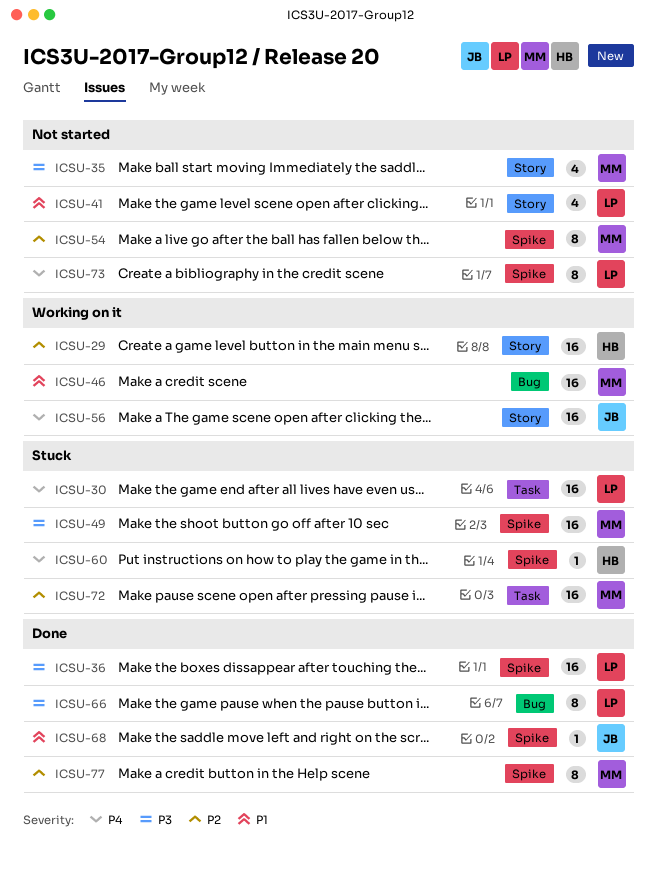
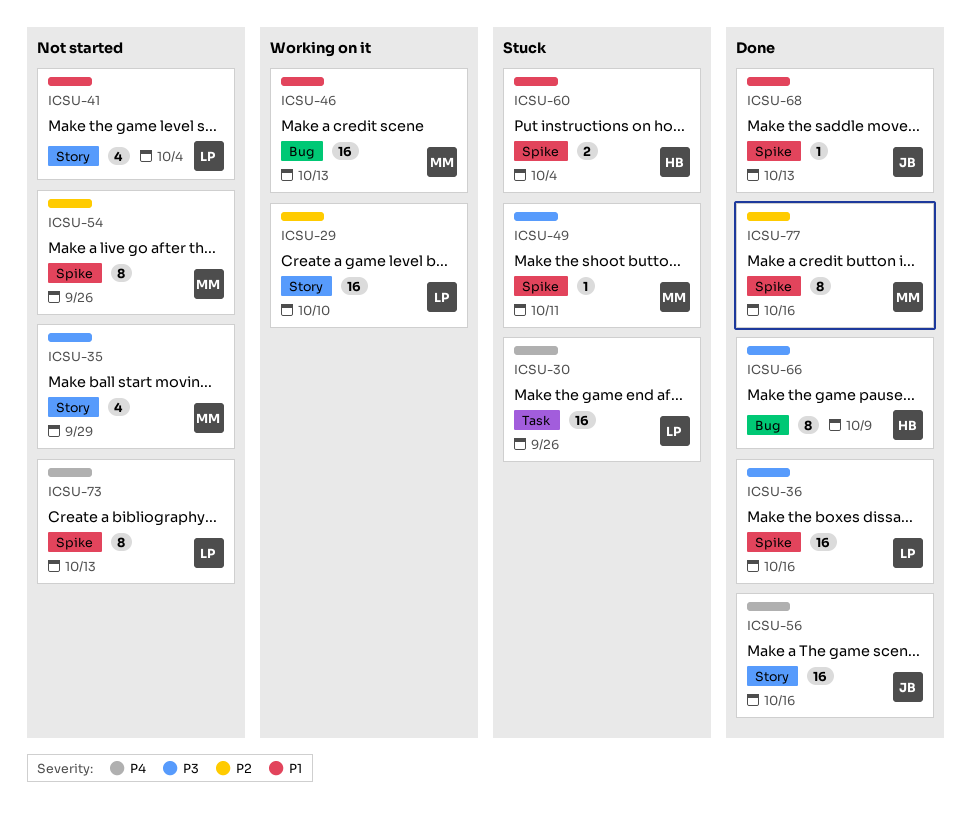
ICSU-29, owner: HB -> LP
ICSU-49, estimate: 16 -> 1
ICSU-56, status: Working on it -> Done
ICSU-60, priority: P4 -> P1
ICSU-60, estimate: 1 -> 2
ICSU-66, owner: LP -> HB
ICSU-72: present -> none

